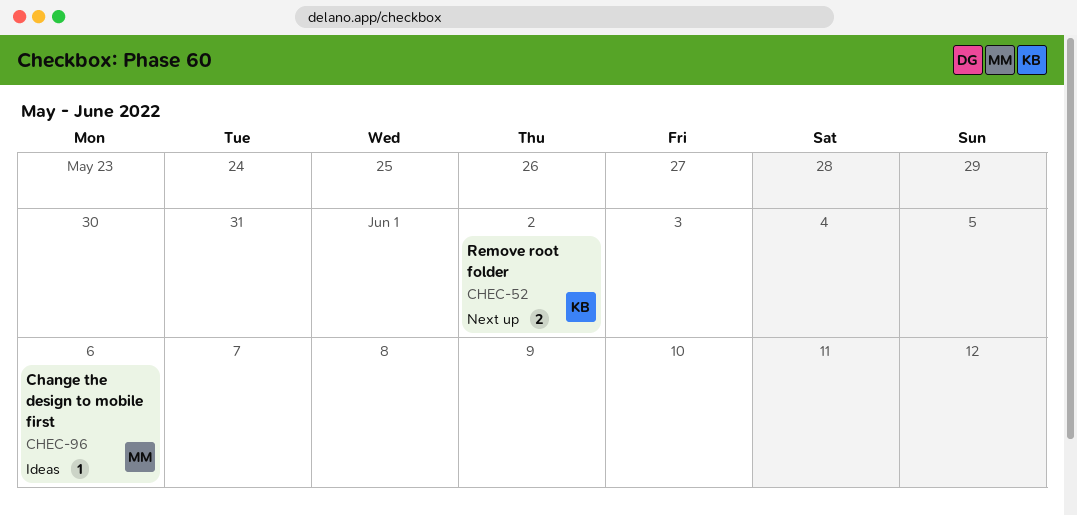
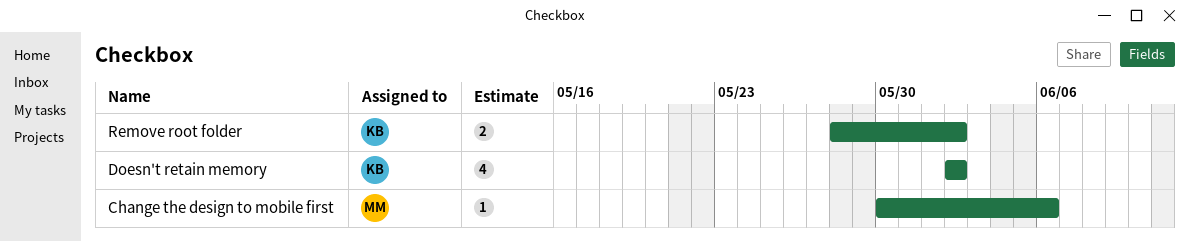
Doesn't retain memory: none -> present

